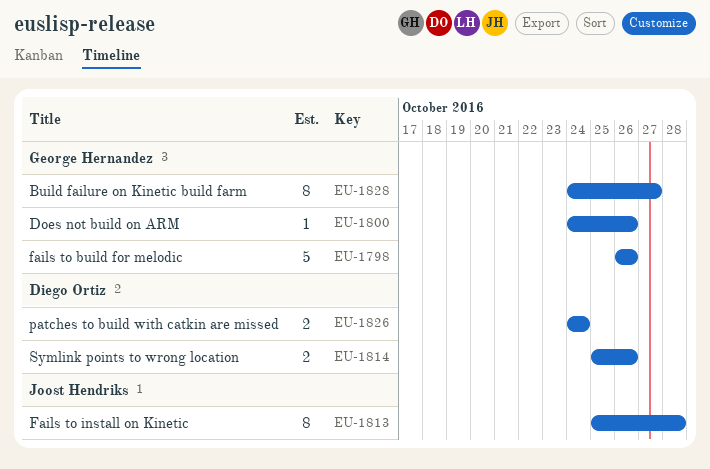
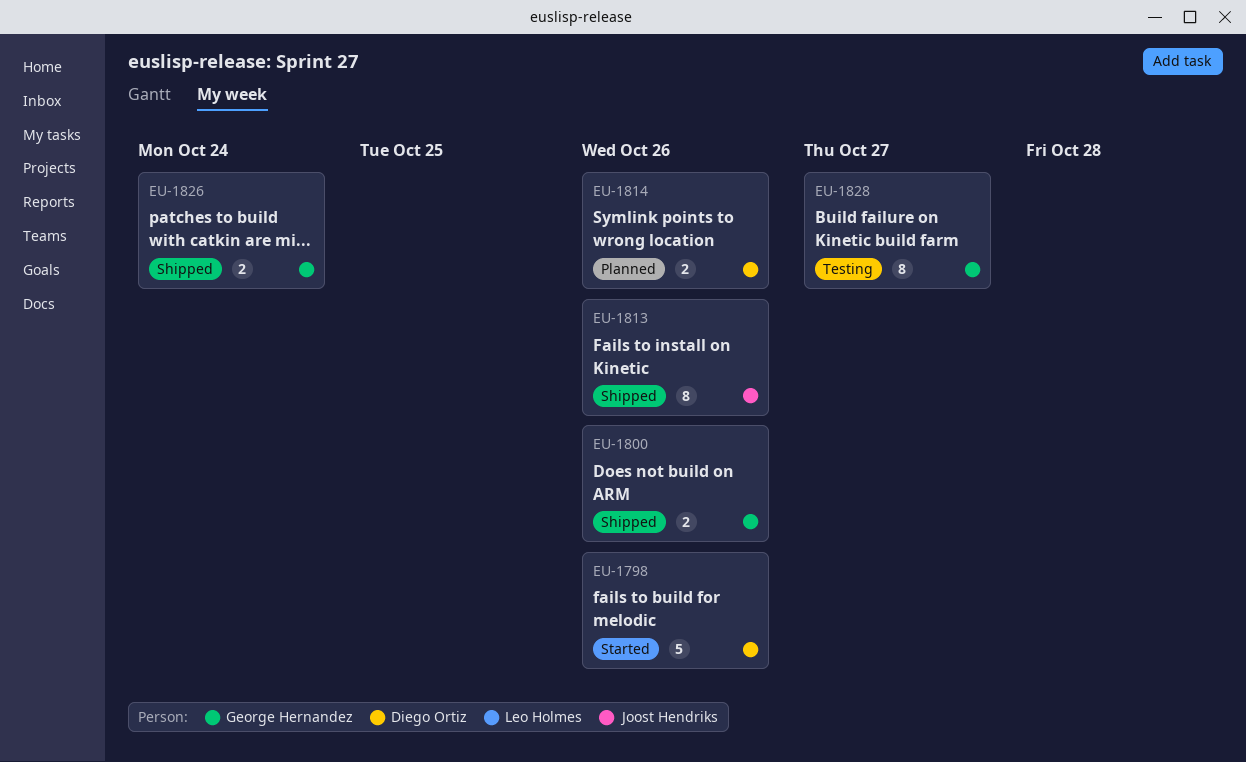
EU-1798, owner: George Hernandez -> Diego Ortiz
EU-1800, estimate: 1 -> 2
EU-1813, due: Oct 28 -> Oct 26
EU-1826, owner: Diego Ortiz -> George Hernandez

